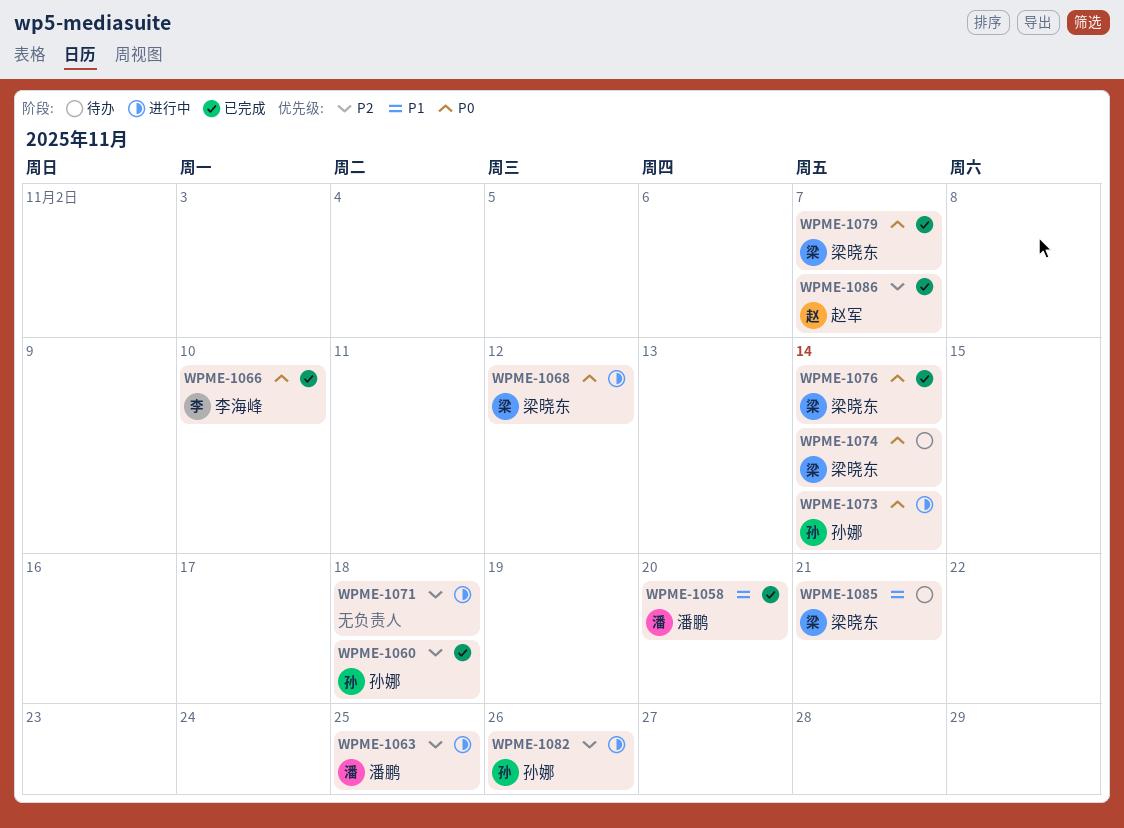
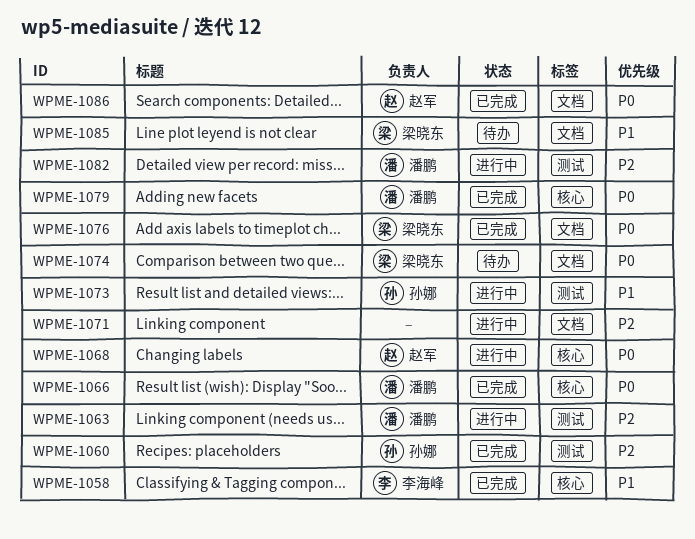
WPME-1058, owner: 潘鹏 -> 李海峰
WPME-1066, owner: 李海峰 -> 潘鹏
WPME-1068, owner: 梁晓东 -> 赵军
WPME-1073, priority: P0 -> P1
WPME-1079, owner: 梁晓东 -> 潘鹏
WPME-1082, owner: 孙娜 -> 潘鹏
WPME-1086, priority: P2 -> P0

